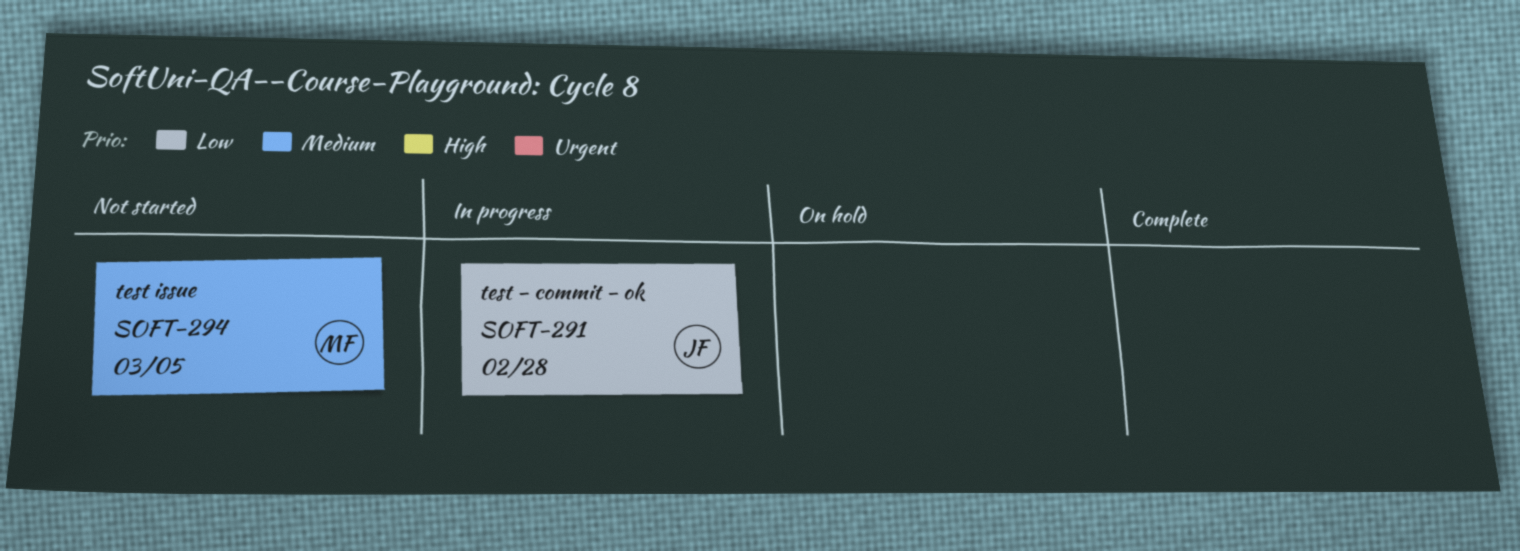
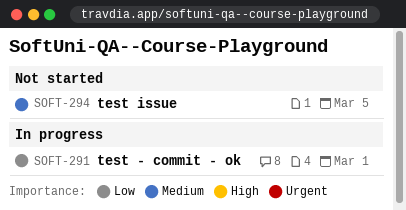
SOFT-291, due: Feb 28 -> Mar 1

